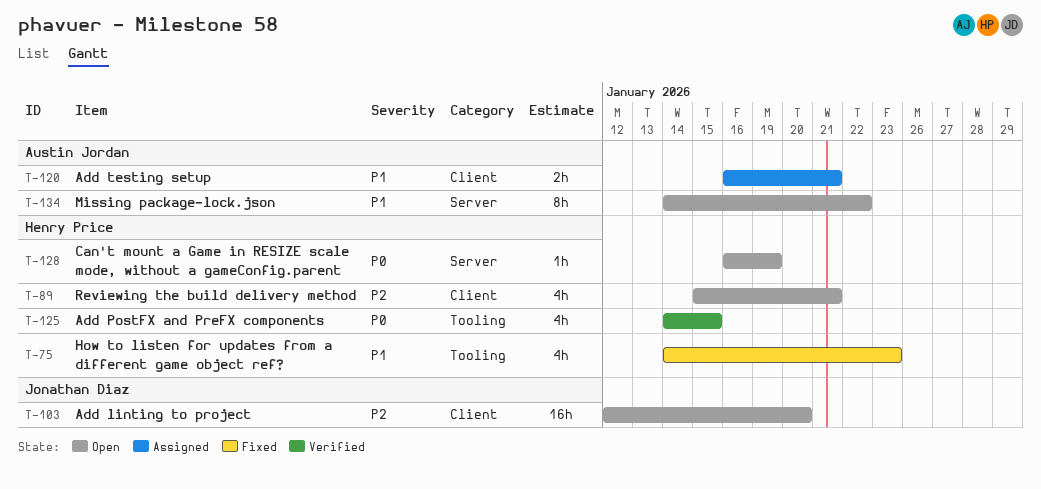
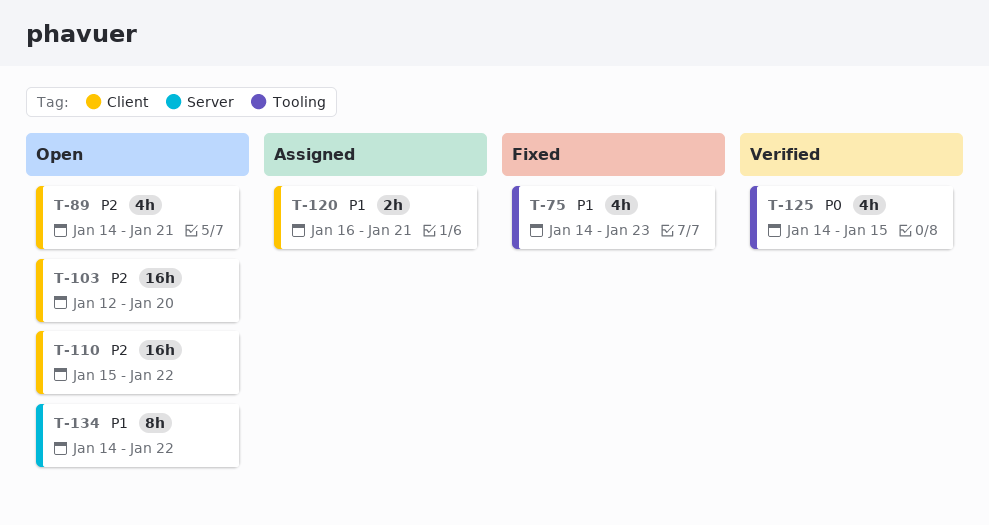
T-89, start: Jan 15 -> Jan 14
T-110: none -> present
T-128: present -> none

